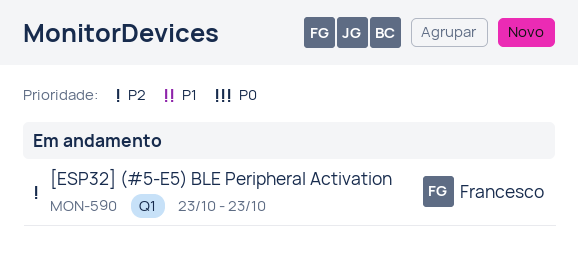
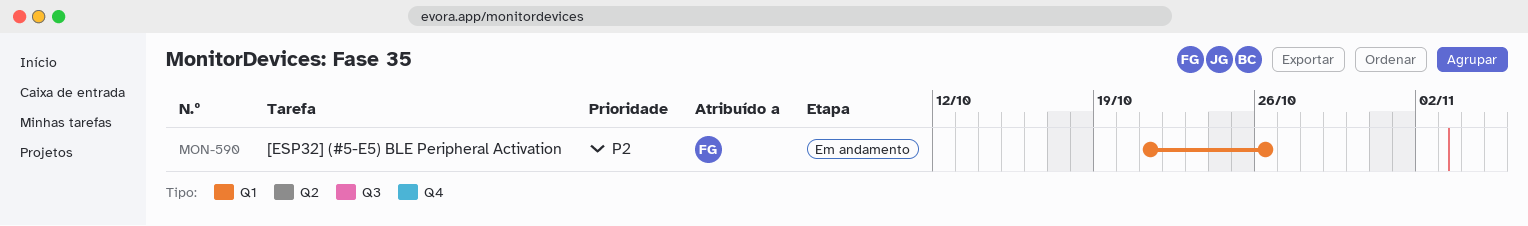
MON-590, start: Oct 23 -> Oct 21
MON-590, due: Oct 23 -> Oct 26

